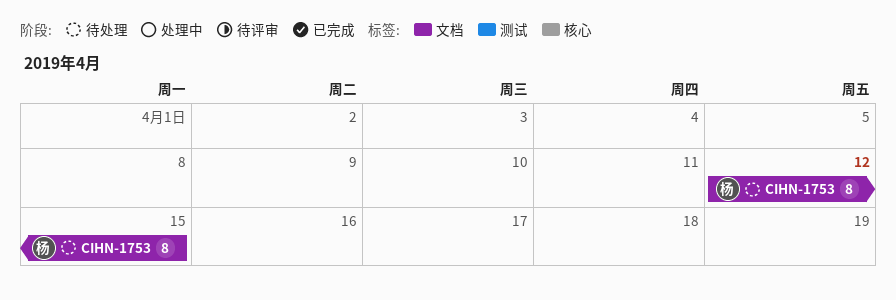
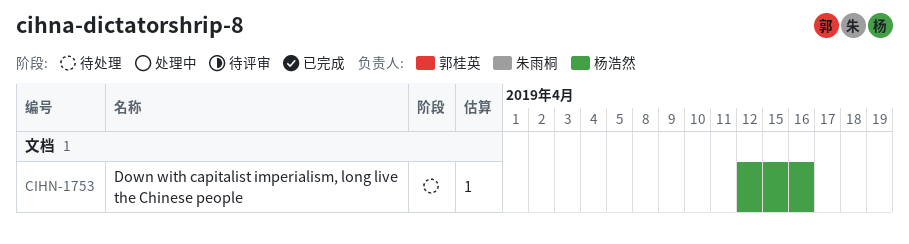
CIHN-1753, estimate: 8 -> 1
CIHN-1753, due: Apr 15 -> Apr 16

